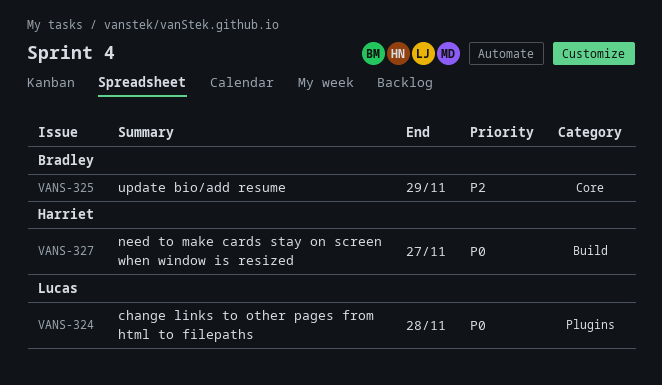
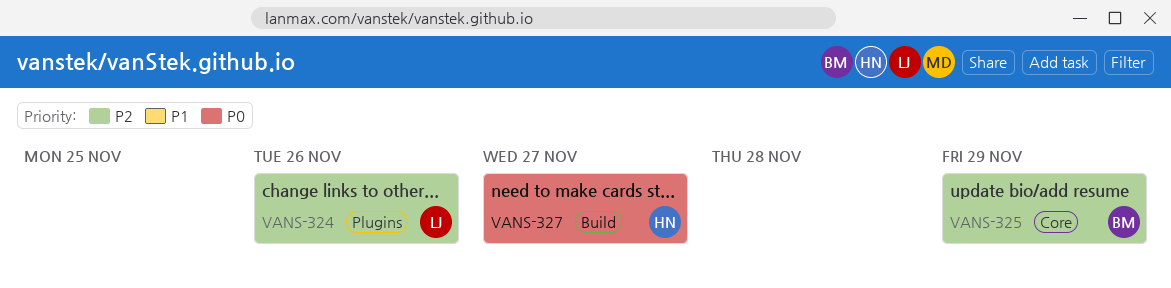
VANS-324, priority: P0 -> P2
VANS-324, due: Nov 28 -> Nov 26

